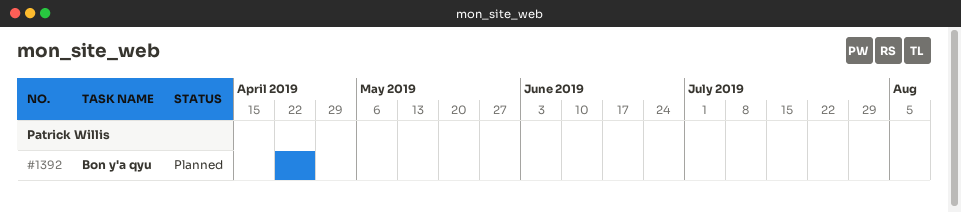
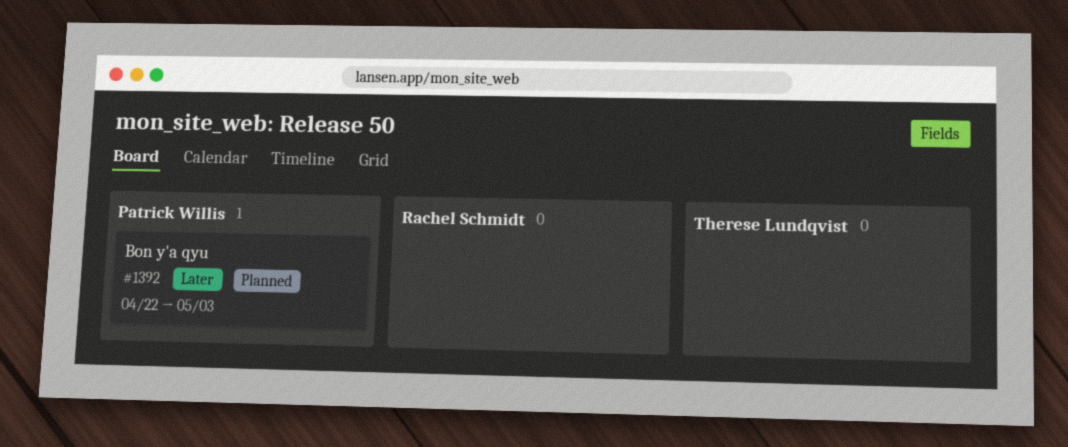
#1392, due: Apr 26 -> May 3

